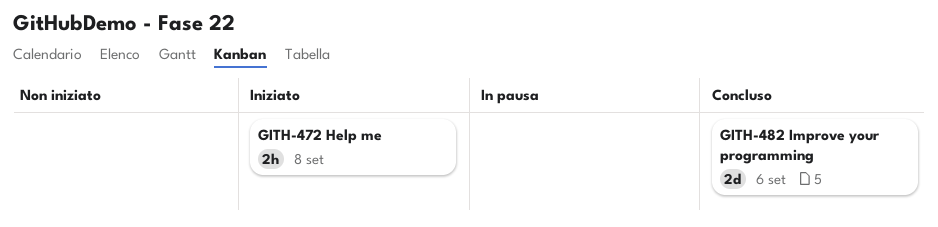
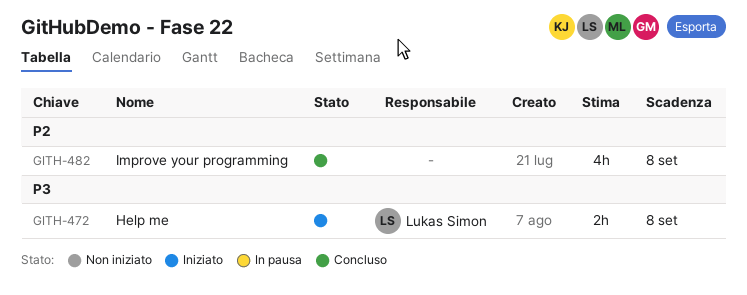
GITH-482, estimate: 2d -> 4h
GITH-482, due: Sep 6 -> Sep 8

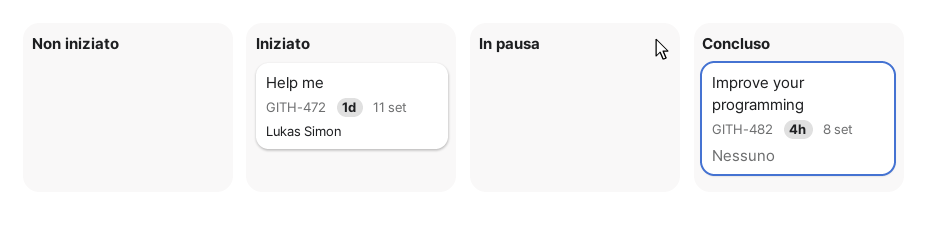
GITH-472, estimate: 2h -> 1d
GITH-472, due: Sep 8 -> Sep 11

